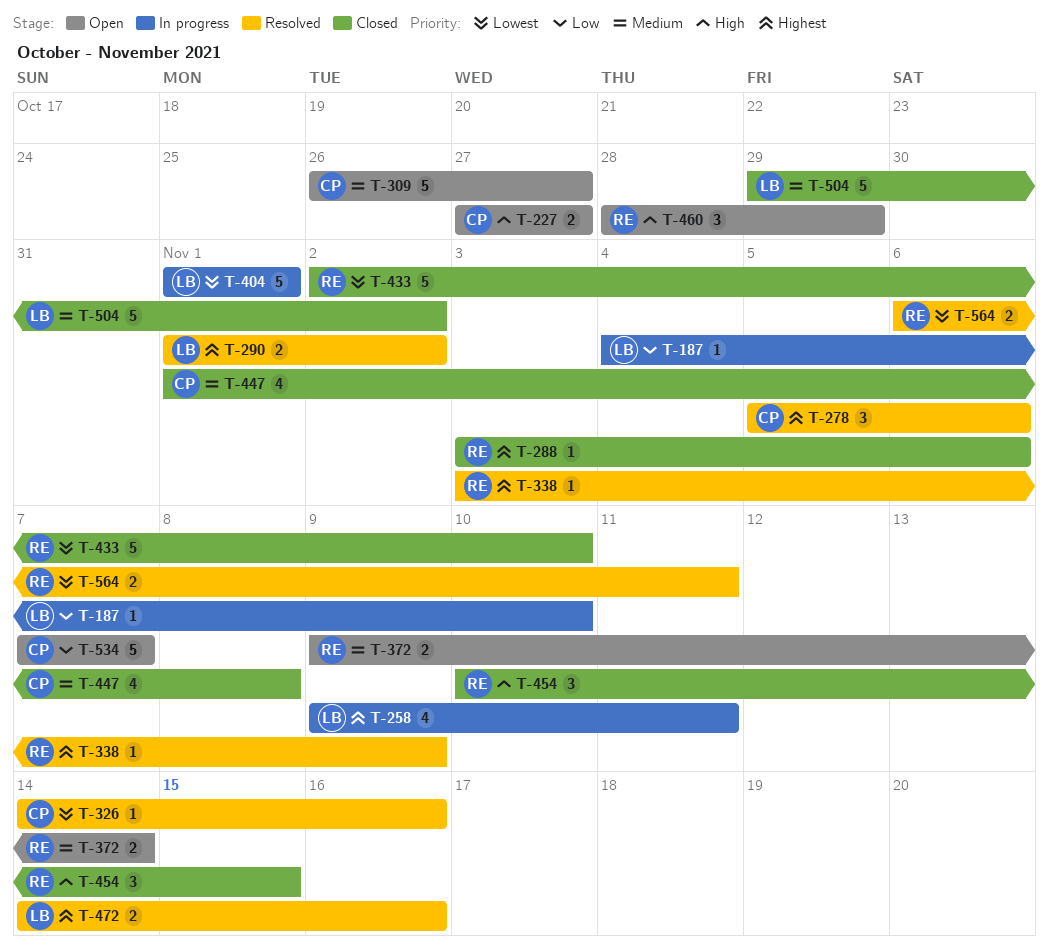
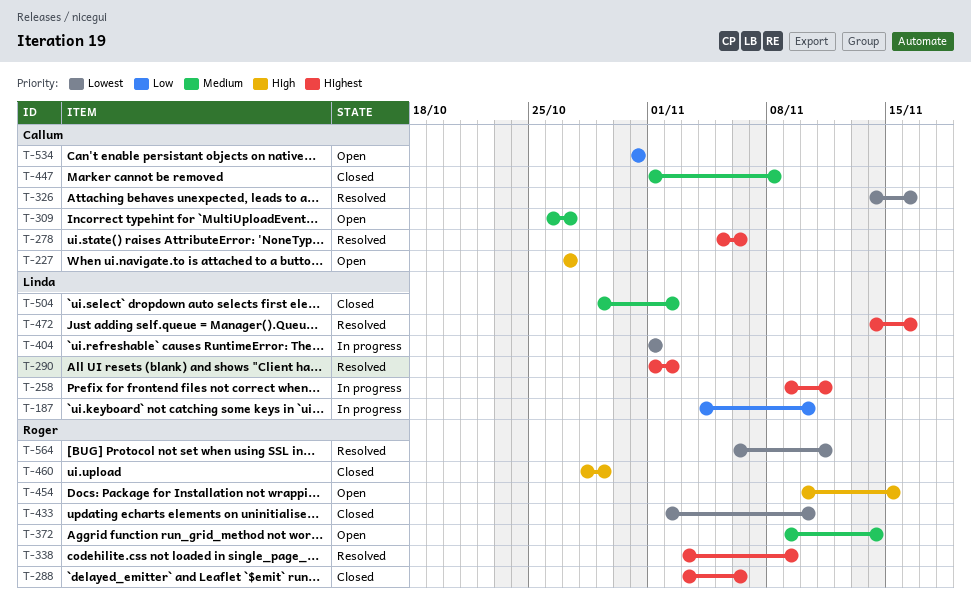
T-454, status: Closed -> Open
T-460, status: Open -> Closed
T-534, start: Nov 7 -> Oct 31
T-534, due: Nov 7 -> Oct 31

